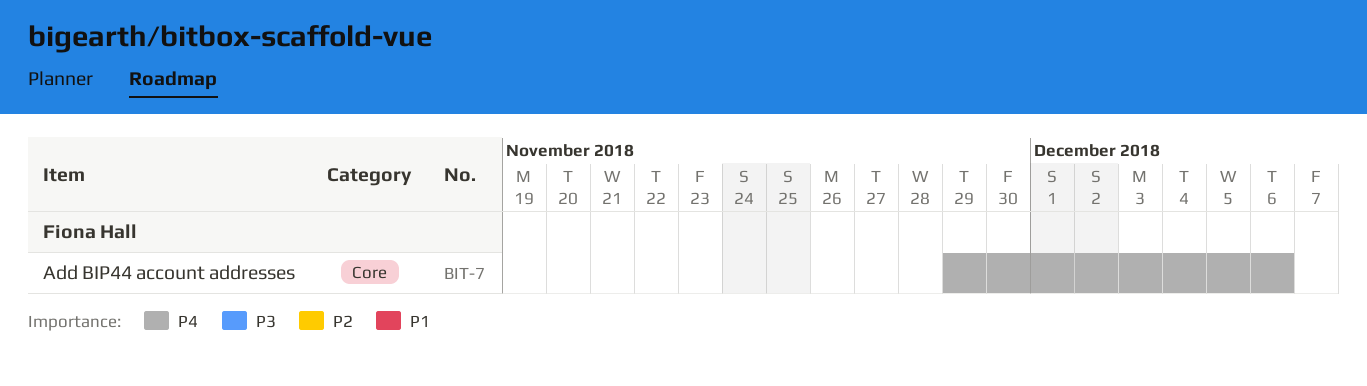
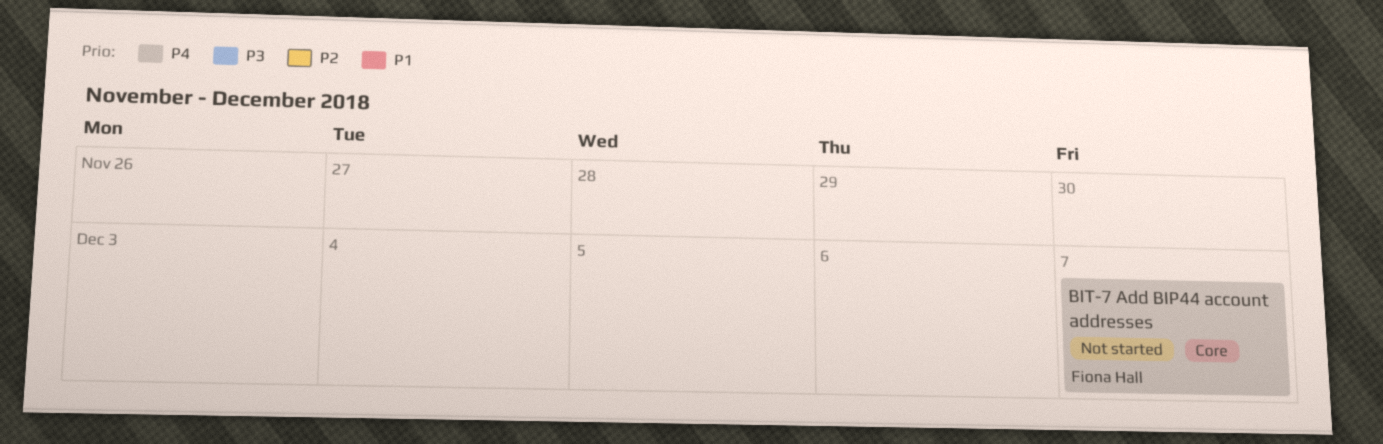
BIT-7, due: Dec 6 -> Dec 7

